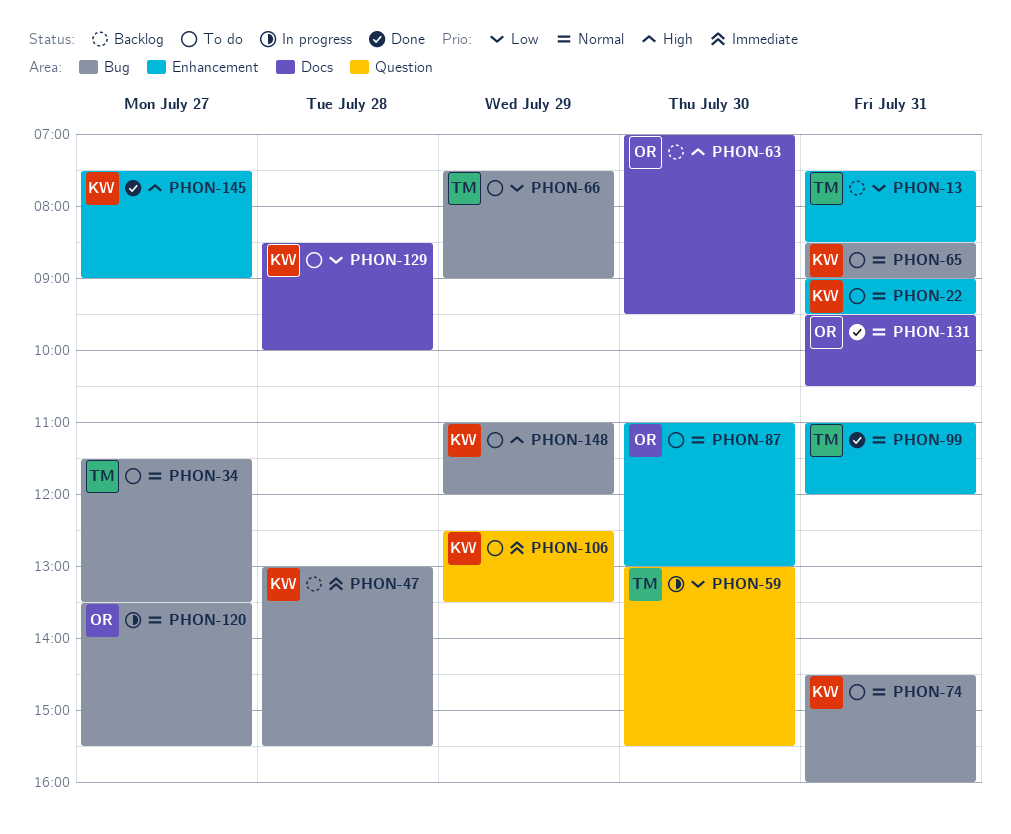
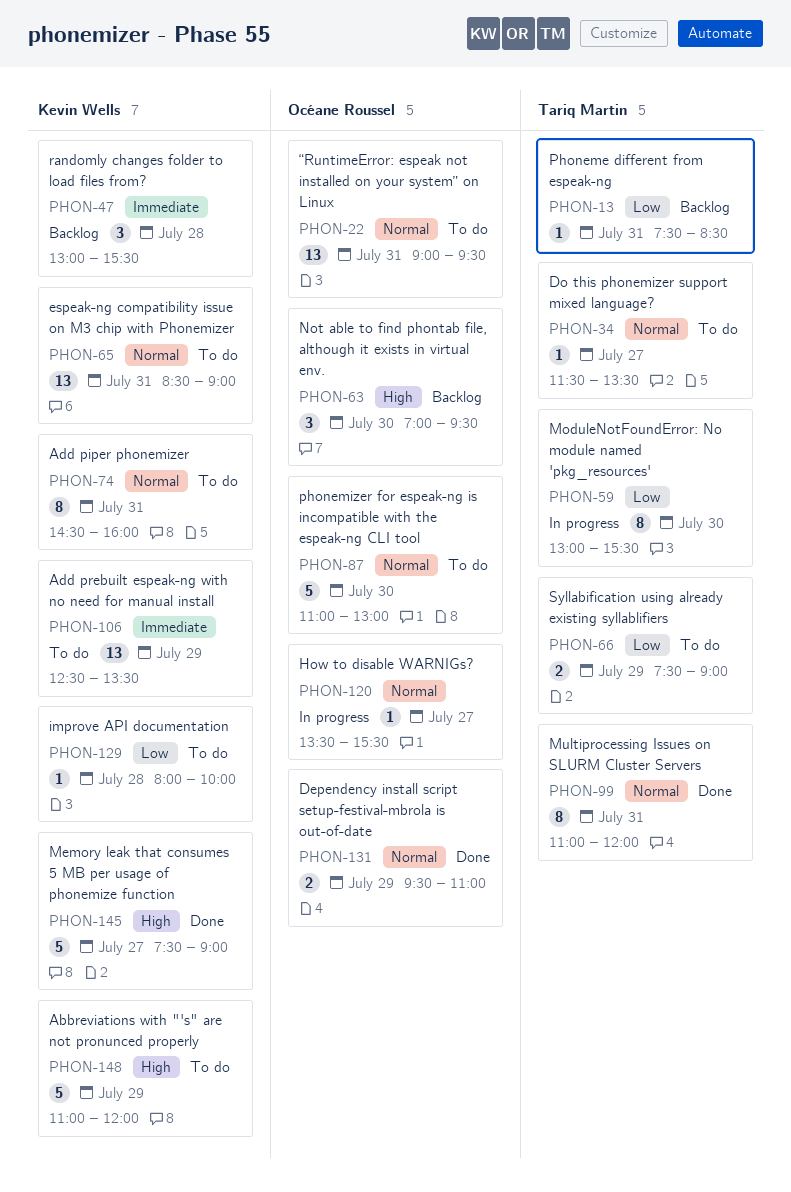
PHON-22, owner: Kevin Wells -> Océane Roussel
PHON-129, begins: 08:30 -> 08:00
PHON-131, day: Jul 31 -> Jul 29
PHON-131, ends: 10:30 -> 11:00

